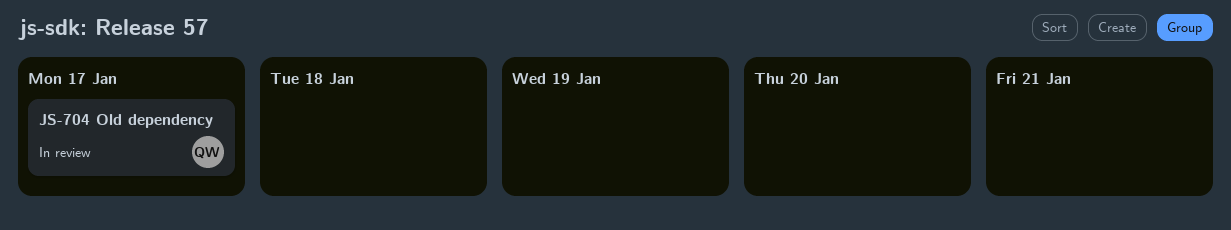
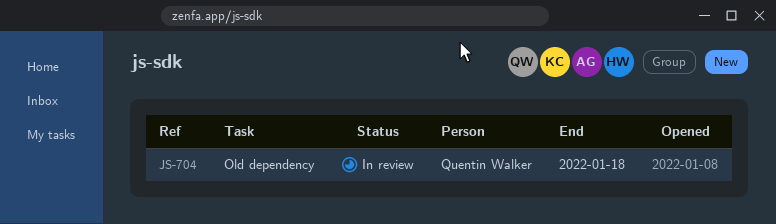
JS-704, due: Jan 17 -> Jan 18

